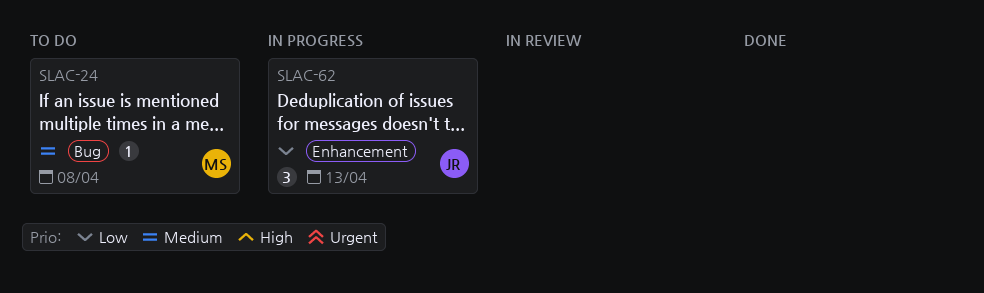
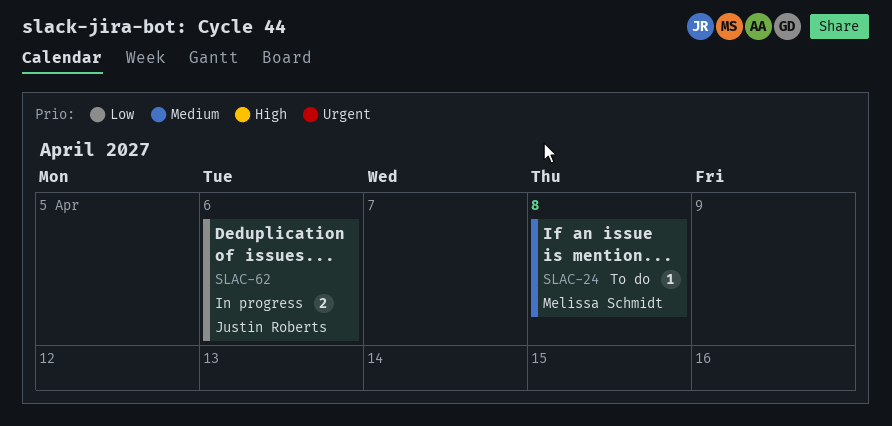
SLAC-62, estimate: 3 -> 2
SLAC-62, due: Apr 13 -> Apr 6

